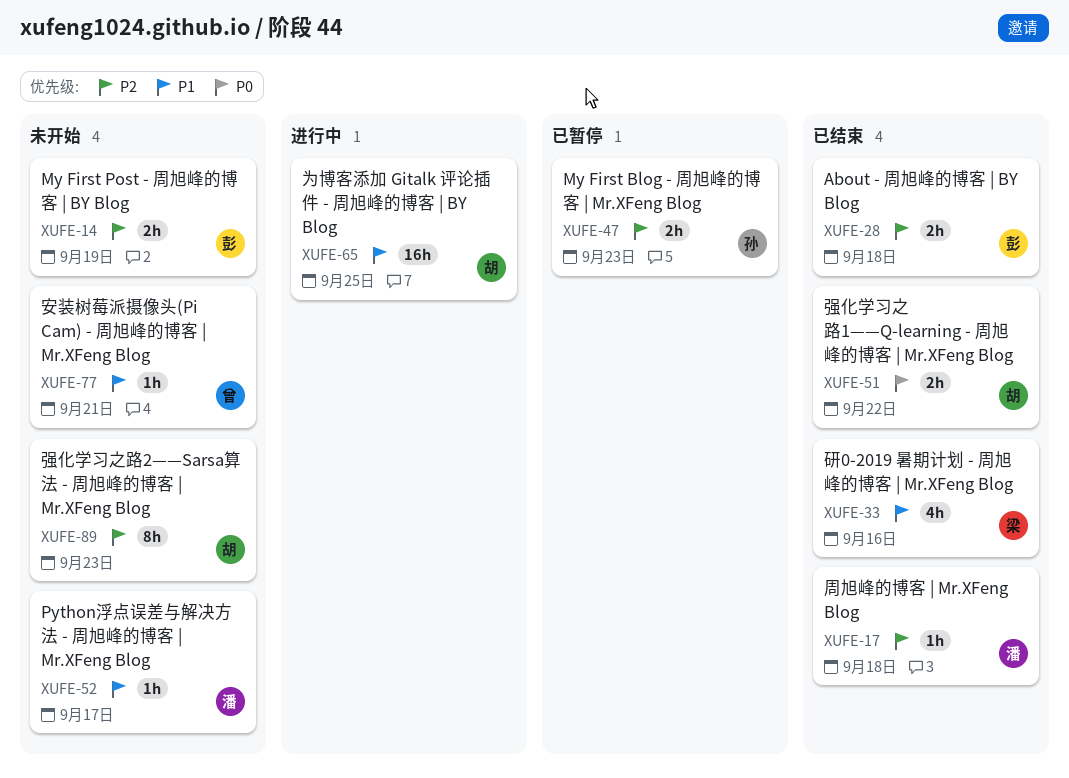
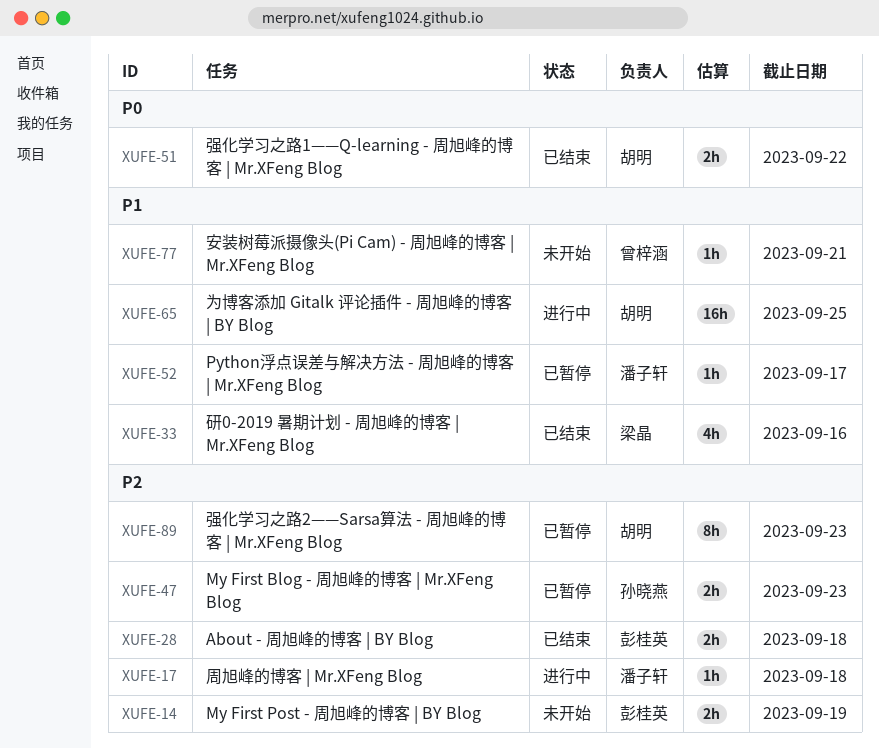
XUFE-17, status: 已结束 -> 进行中
XUFE-52, status: 未开始 -> 已暂停
XUFE-89, status: 未开始 -> 已暂停

